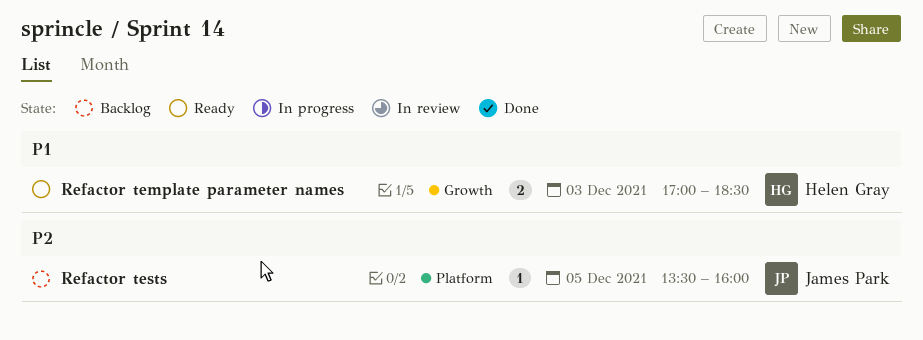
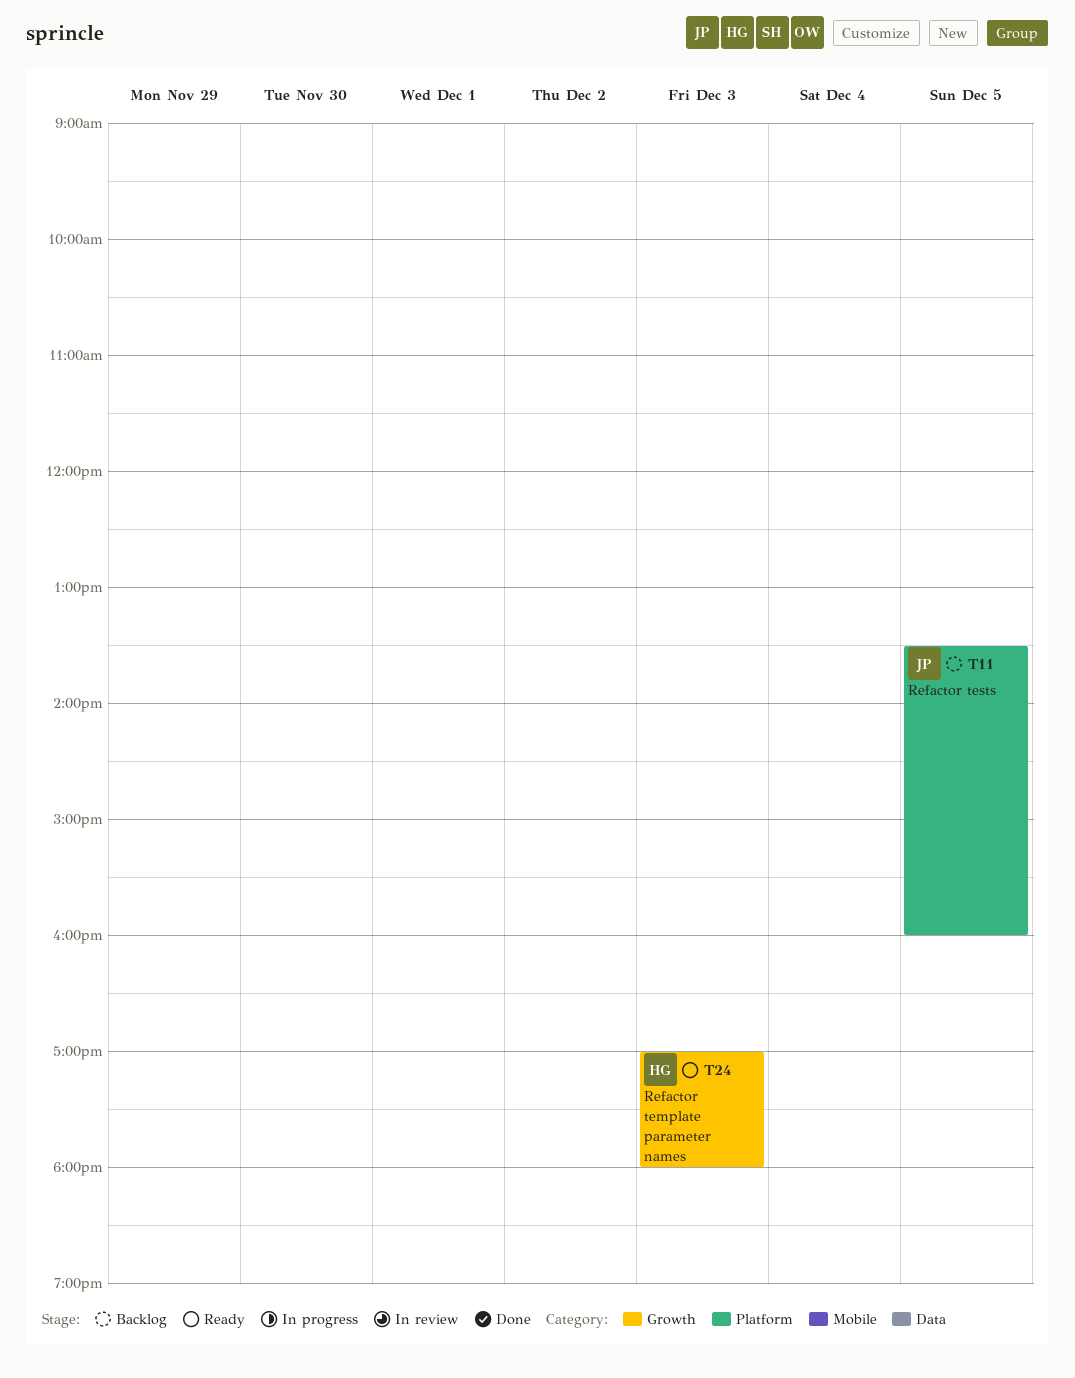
Refactor template parameter names, ends: 18:30 -> 18:00

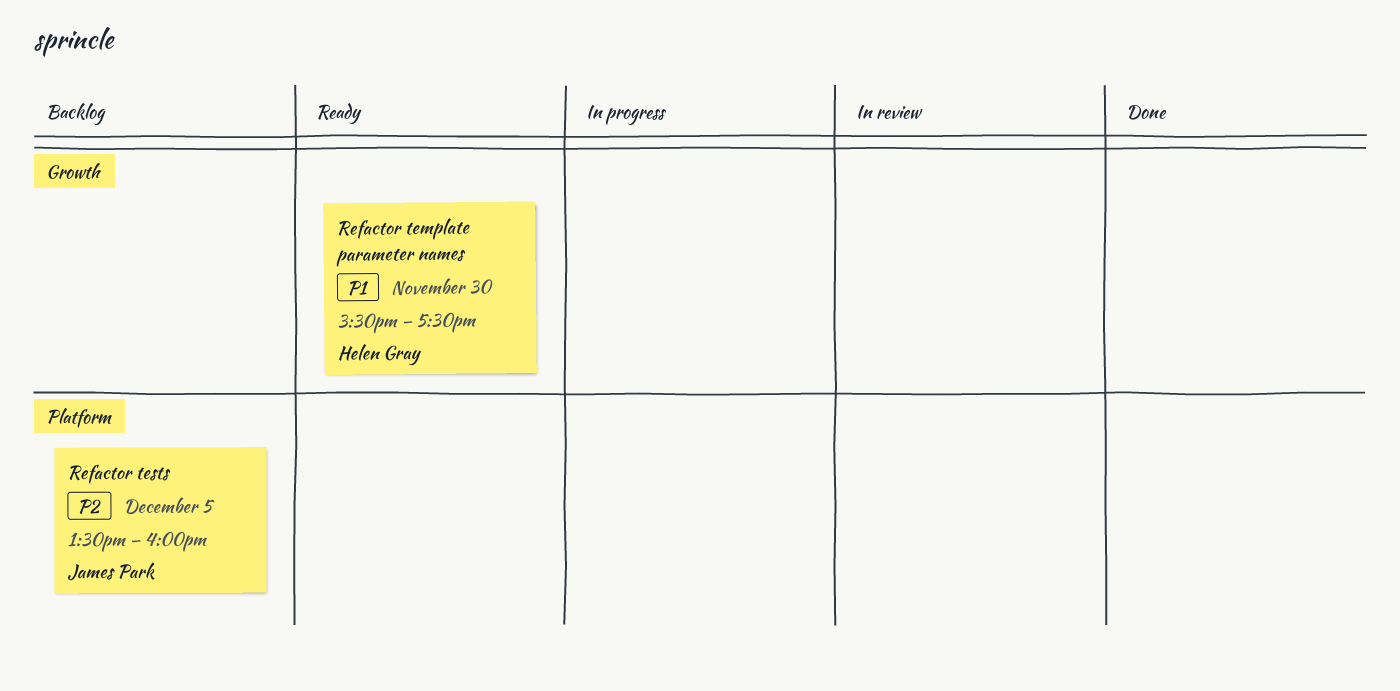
Refactor template parameter names, day: Dec 3 -> Nov 30
Refactor template parameter names, begins: 17:00 -> 15:30
Refactor template parameter names, ends: 18:00 -> 17:30

